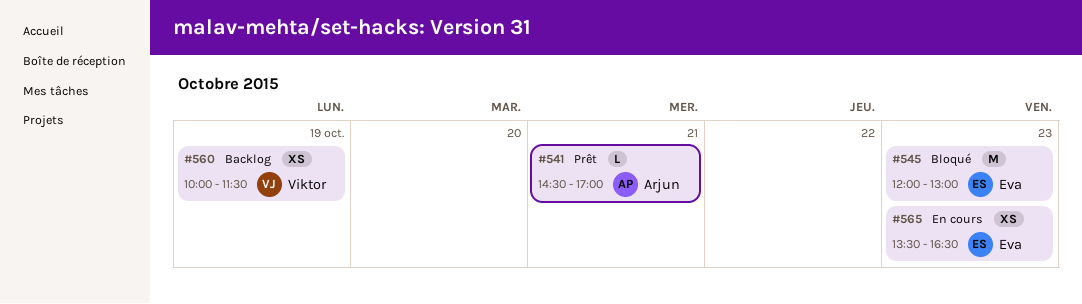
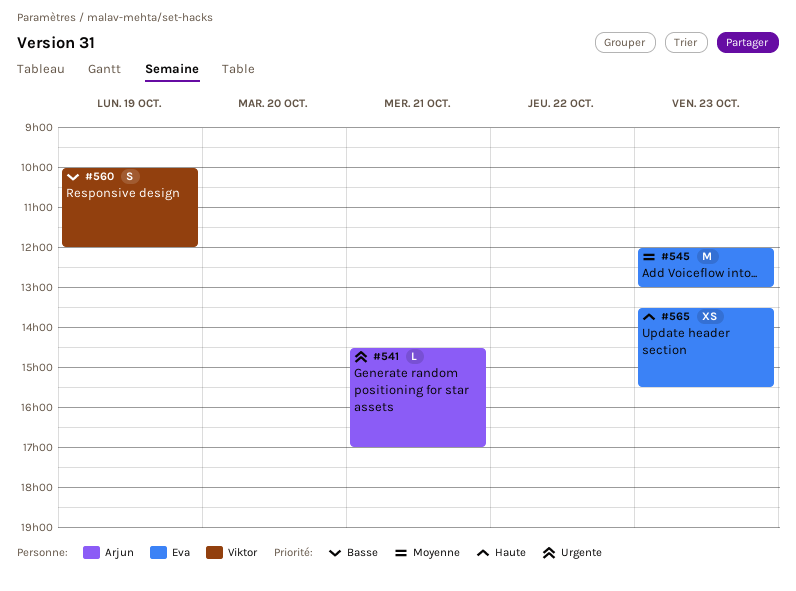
#560, estimate: XS -> S
#560, ends: 11:30 -> 12:00
#565, ends: 16:30 -> 15:30

